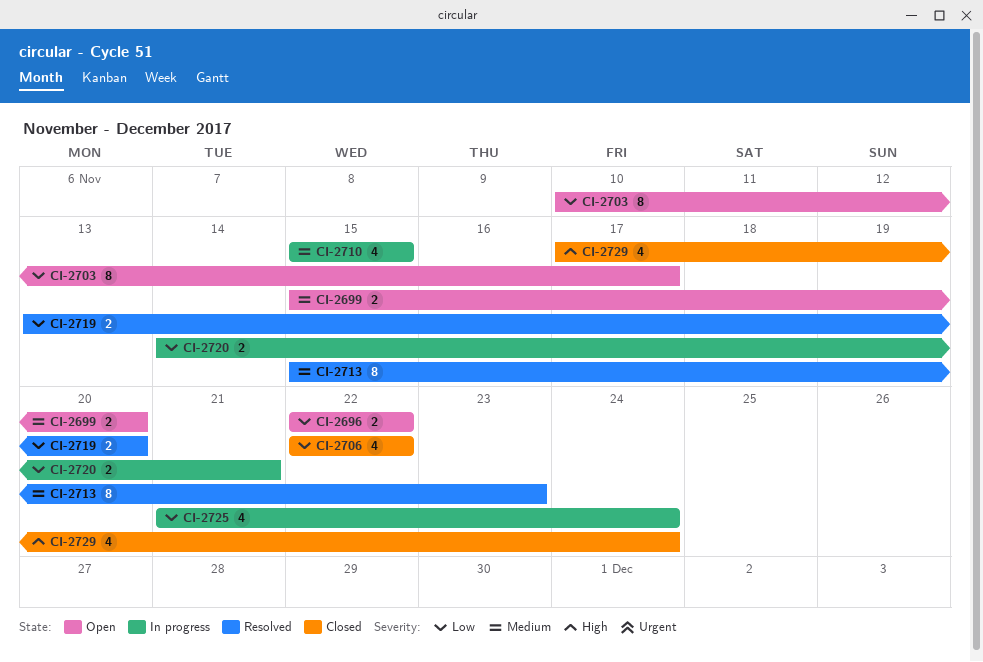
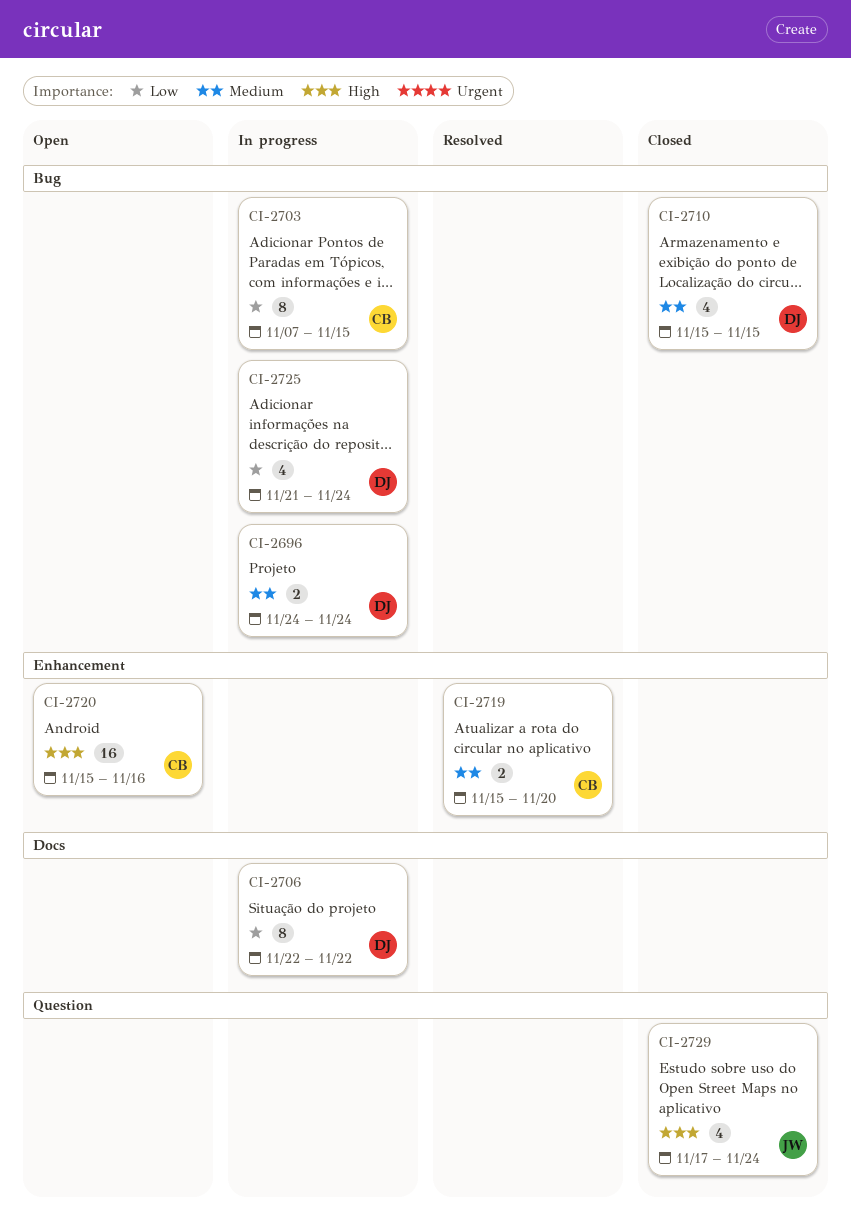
CI-2696, status: Open -> In progress
CI-2696, priority: Low -> Medium
CI-2696, start: Nov 22 -> Nov 24
CI-2696, due: Nov 22 -> Nov 24
CI-2699: present -> none
CI-2703, status: Open -> In progress
CI-2703, start: Nov 10 -> Nov 7
CI-2703, due: Nov 17 -> Nov 15
CI-2706, status: Closed -> In progress
CI-2706, estimate: 4 -> 8
CI-2710, status: In progress -> Closed
CI-2713: present -> none
CI-2719, priority: Low -> Medium
CI-2719, start: Nov 13 -> Nov 15
CI-2720, status: In progress -> Open
CI-2720, priority: Low -> High
CI-2720, estimate: 2 -> 16
CI-2720, start: Nov 14 -> Nov 15
CI-2720, due: Nov 21 -> Nov 16

